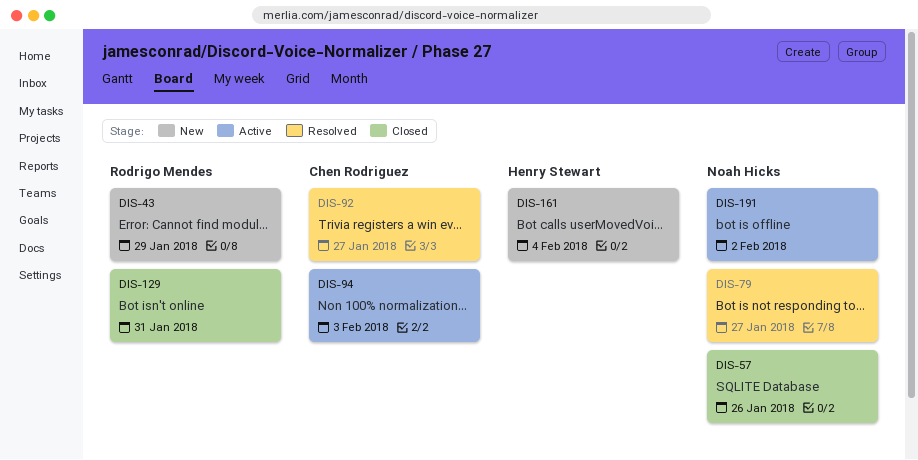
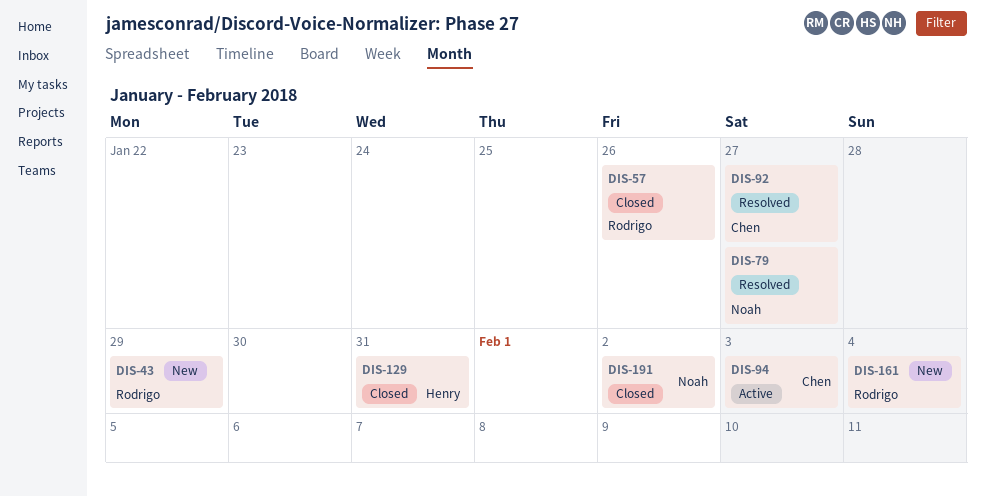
DIS-57, owner: Noah Hicks -> Rodrigo Mendes
DIS-129, owner: Rodrigo Mendes -> Henry Stewart
DIS-161, owner: Henry Stewart -> Rodrigo Mendes
DIS-191, status: Active -> Closed

